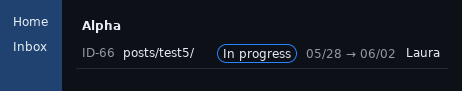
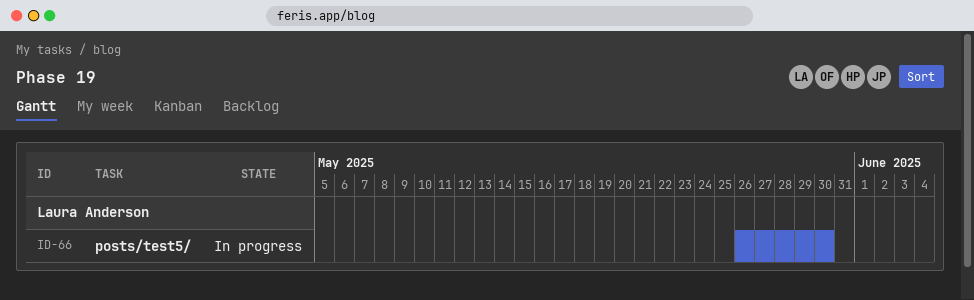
ID-66, start: May 28 -> May 26
ID-66, due: Jun 2 -> May 30

